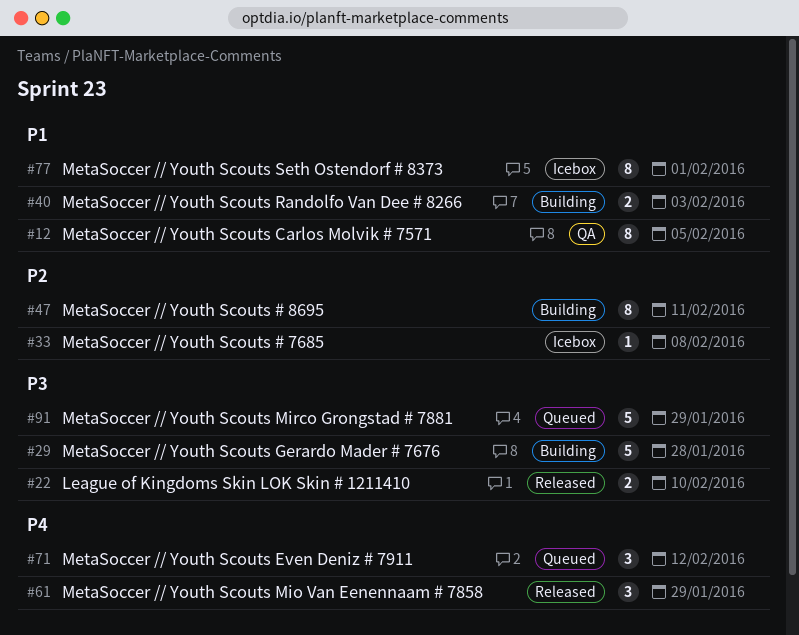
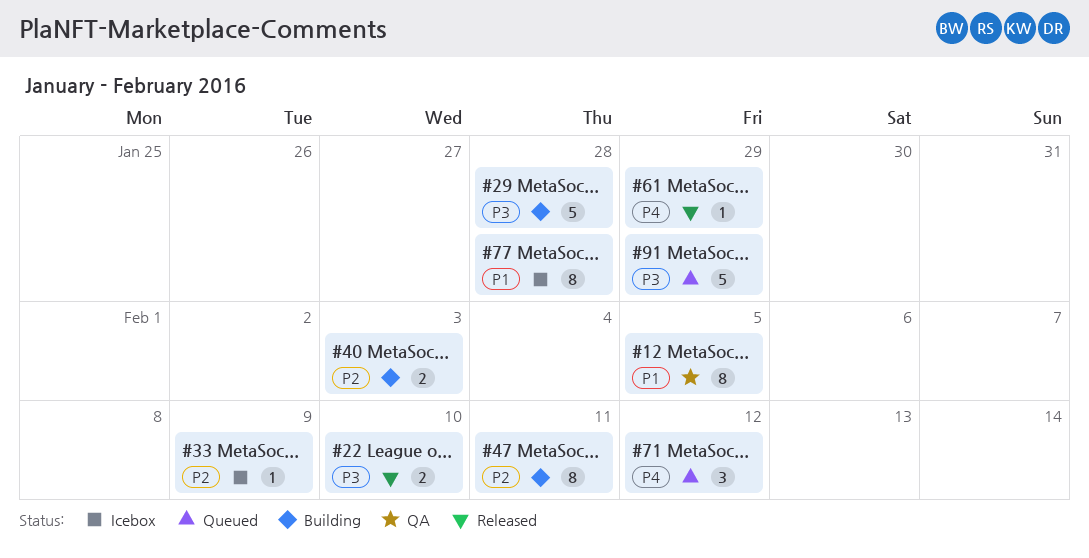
#33, due: Feb 8 -> Feb 9
#40, priority: P1 -> P2
#61, estimate: 3 -> 1
#77, due: Feb 1 -> Jan 28

